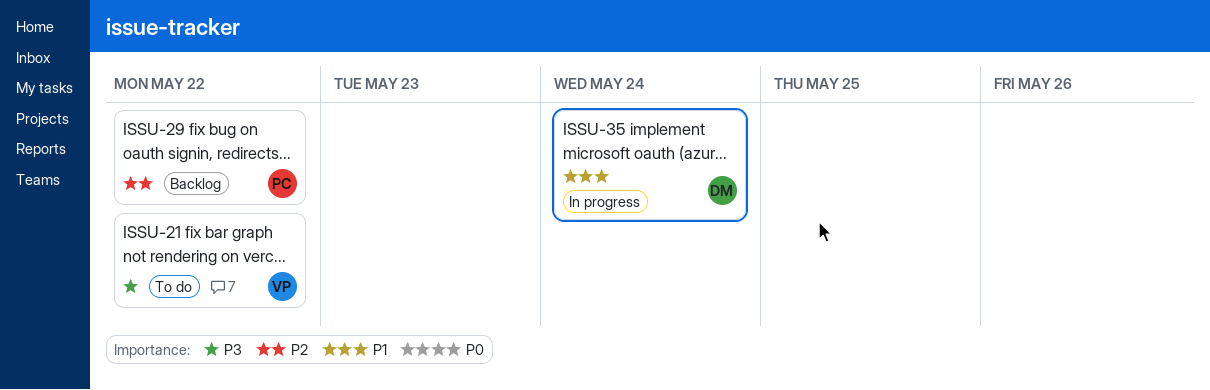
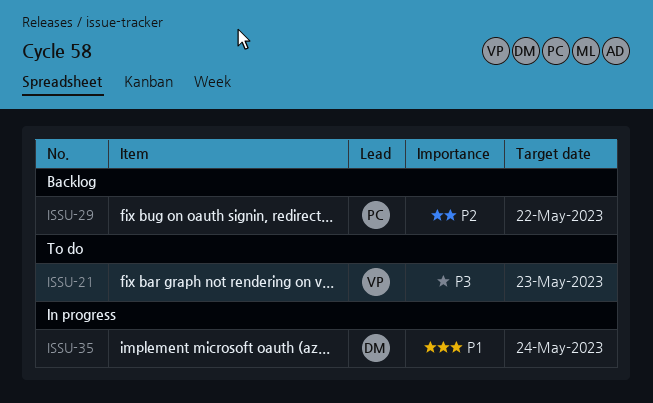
ISSU-21, due: May 22 -> May 23

